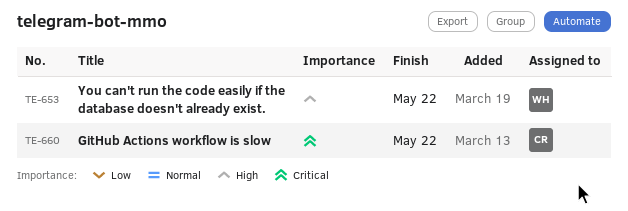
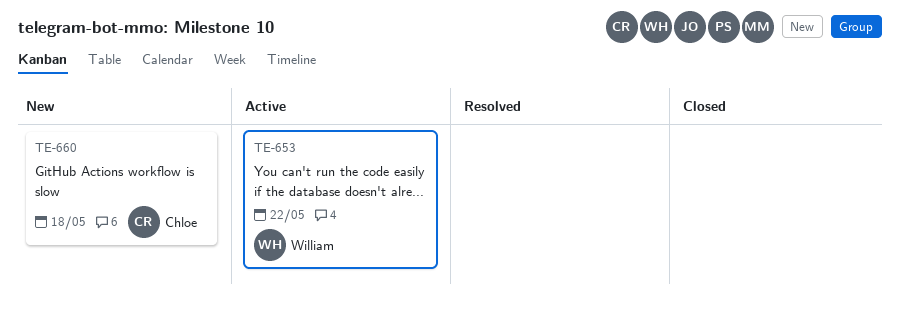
TE-660, due: May 22 -> May 18

